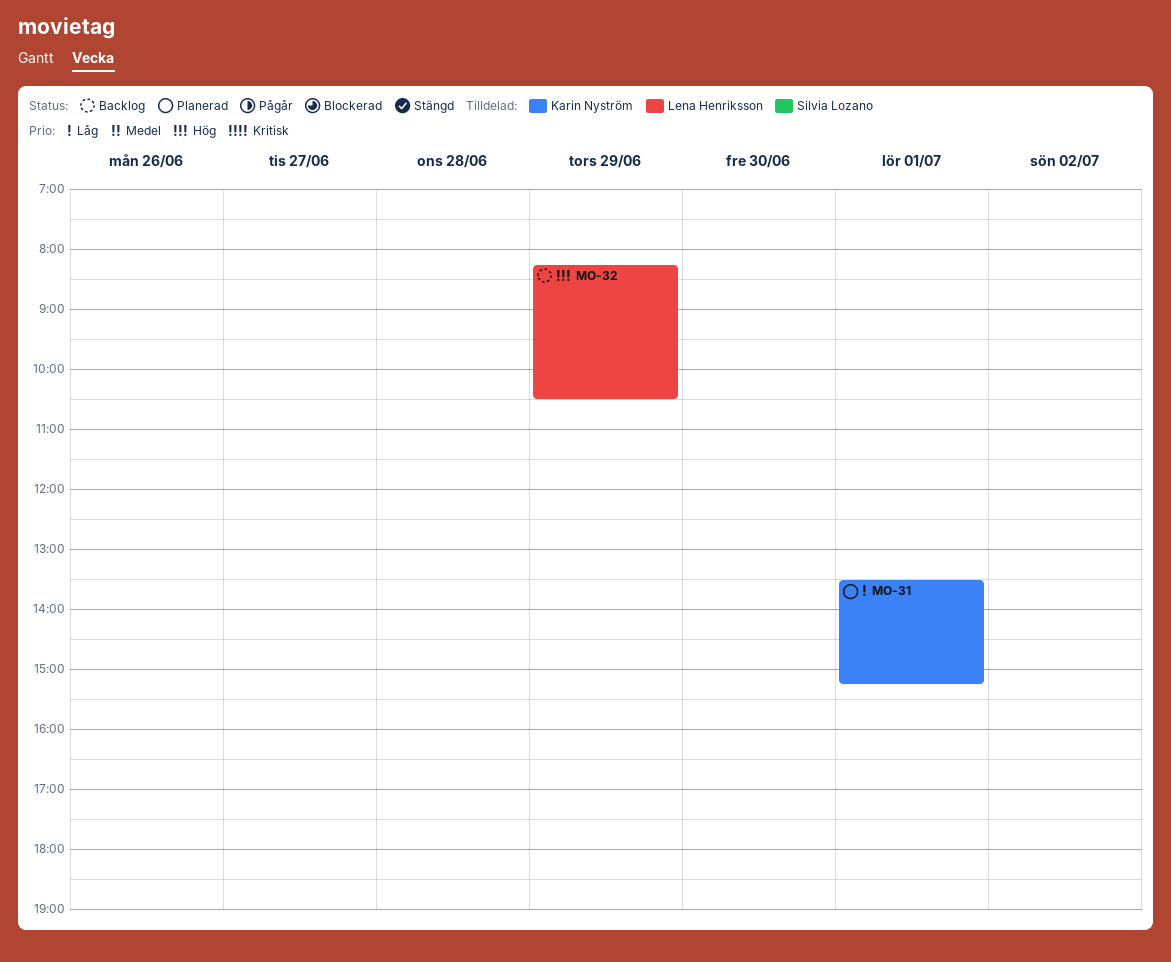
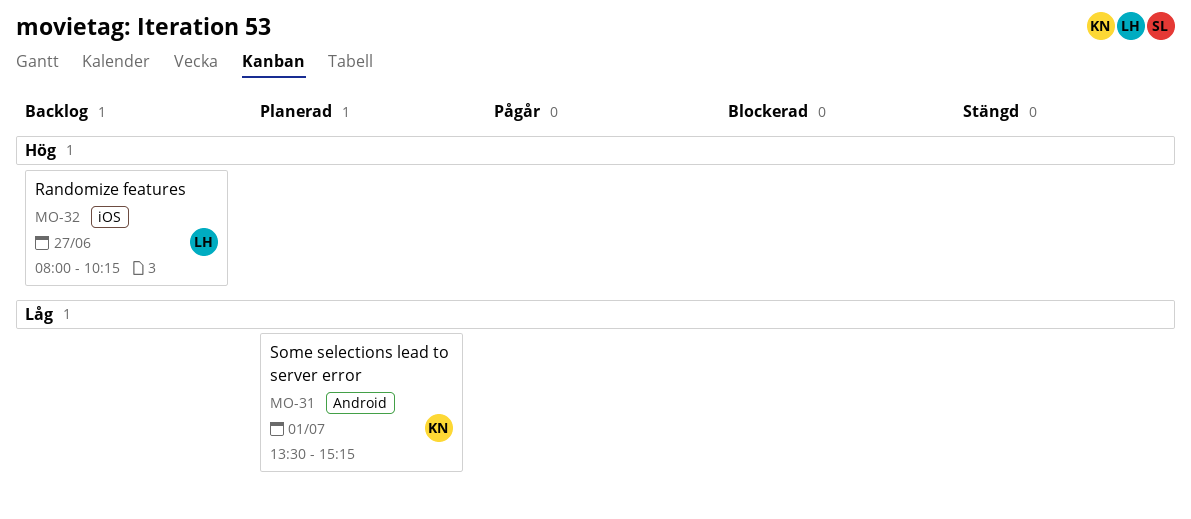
MO-32, day: Jun 29 -> Jun 27
MO-32, begins: 08:15 -> 08:00
MO-32, ends: 10:30 -> 10:15

